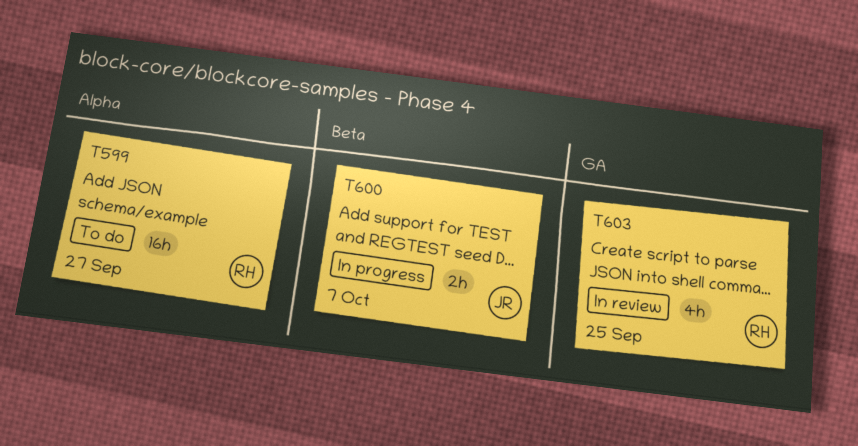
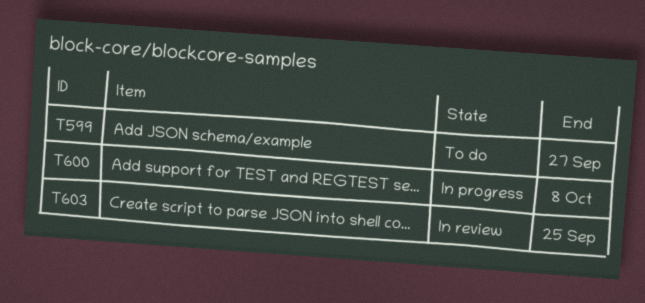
T600, due: Oct 7 -> Oct 8

